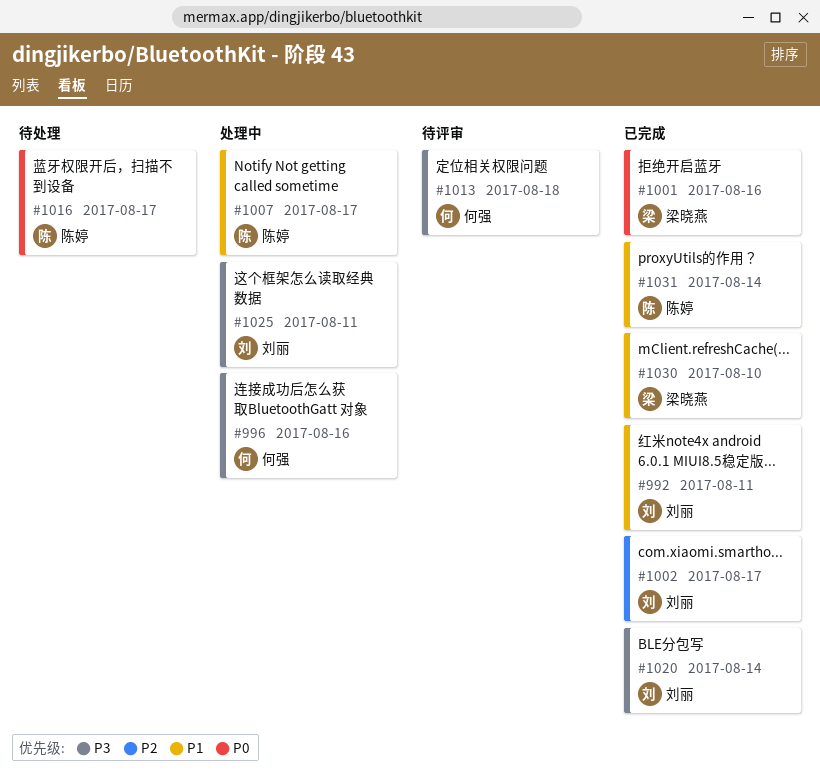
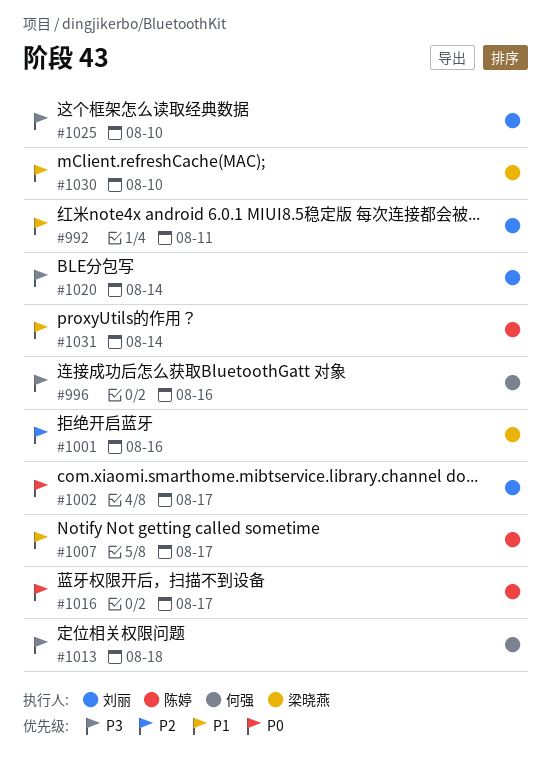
#1001, priority: P0 -> P2
#1002, priority: P2 -> P0
#1025, due: Aug 11 -> Aug 10

